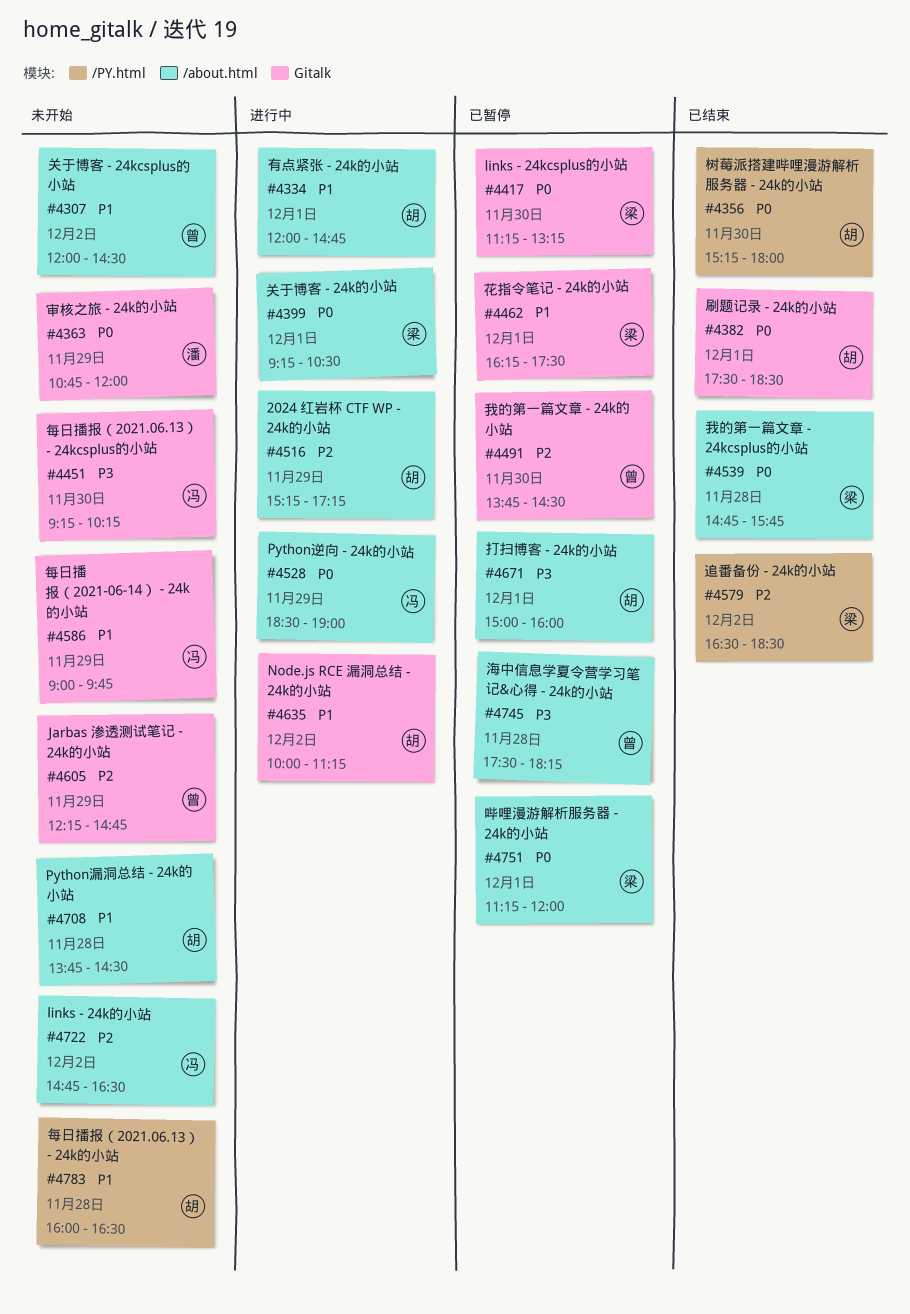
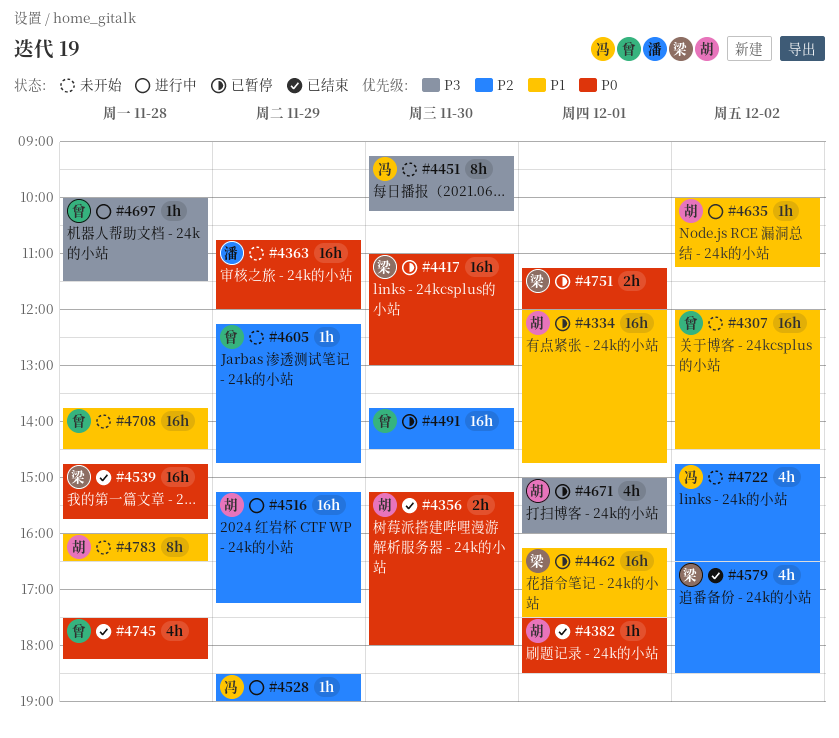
#4334, status: 进行中 -> 已暂停
#4399: present -> none
#4417, begins: 11:15 -> 11:00
#4417, ends: 13:15 -> 13:00
#4528, priority: P0 -> P2
#4586: present -> none
#4697: none -> present
#4708, owner: 胡 -> 曾
#4745, status: 已暂停 -> 已结束
#4745, priority: P3 -> P0

